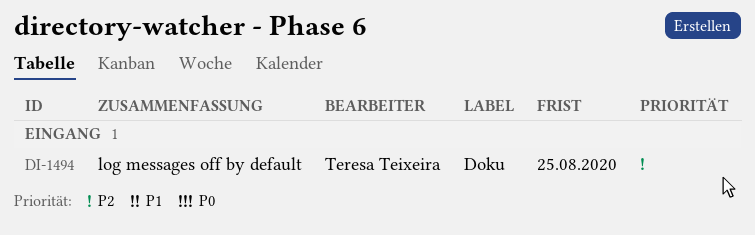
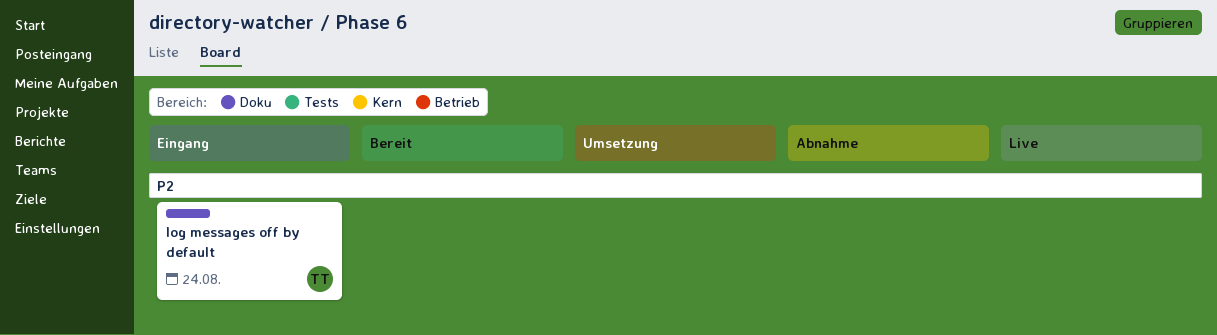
log messages off by default, due: Aug 25 -> Aug 24

